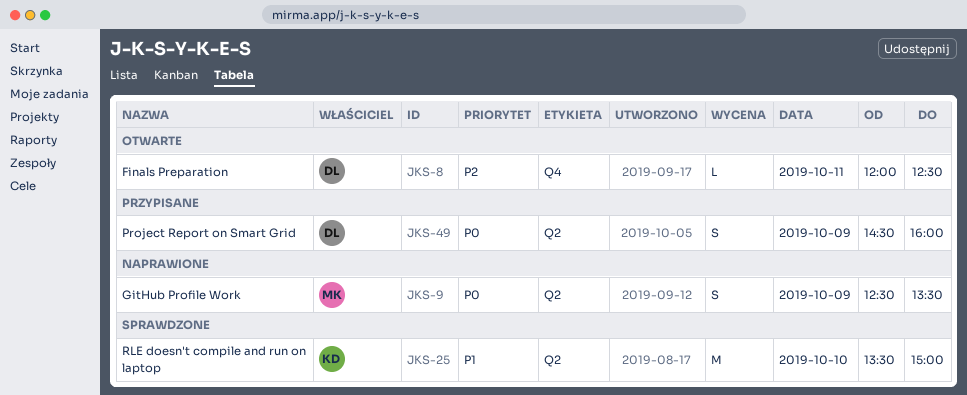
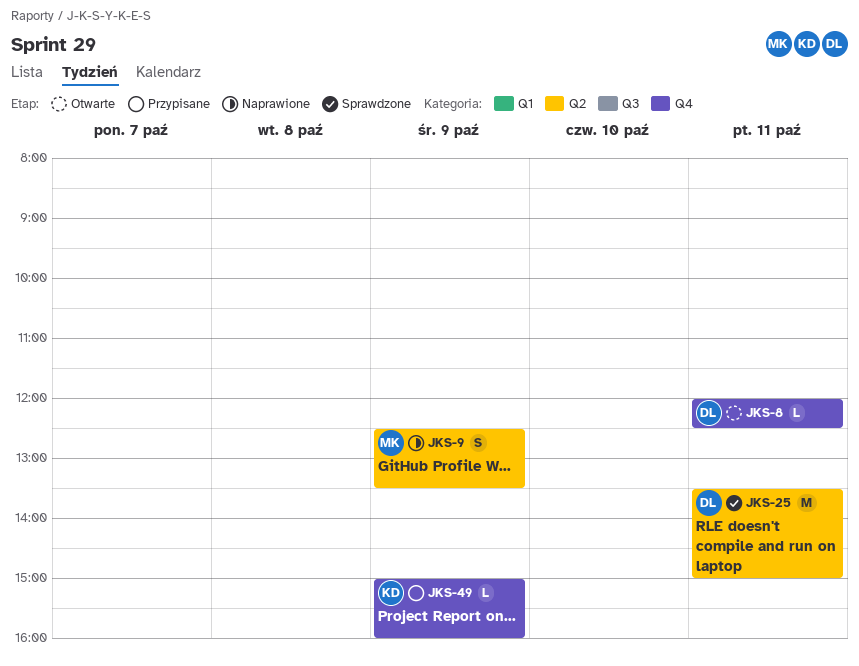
JKS-25, owner: KD -> DL
JKS-25, day: Oct 10 -> Oct 11
JKS-49, owner: DL -> KD
JKS-49, label: Q2 -> Q4
JKS-49, estimate: S -> L
JKS-49, begins: 14:30 -> 15:00

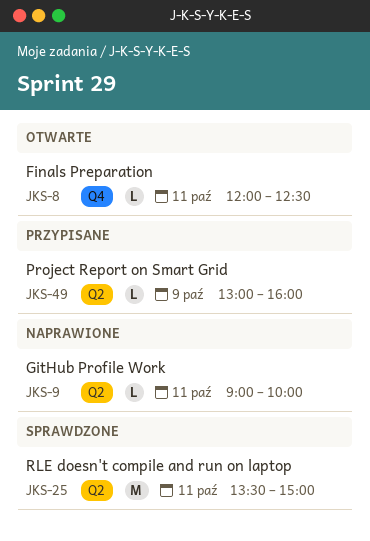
JKS-9, estimate: S -> L
JKS-9, day: Oct 9 -> Oct 11
JKS-9, begins: 12:30 -> 09:00
JKS-9, ends: 13:30 -> 10:00
JKS-49, label: Q4 -> Q2
JKS-49, begins: 15:00 -> 13:00

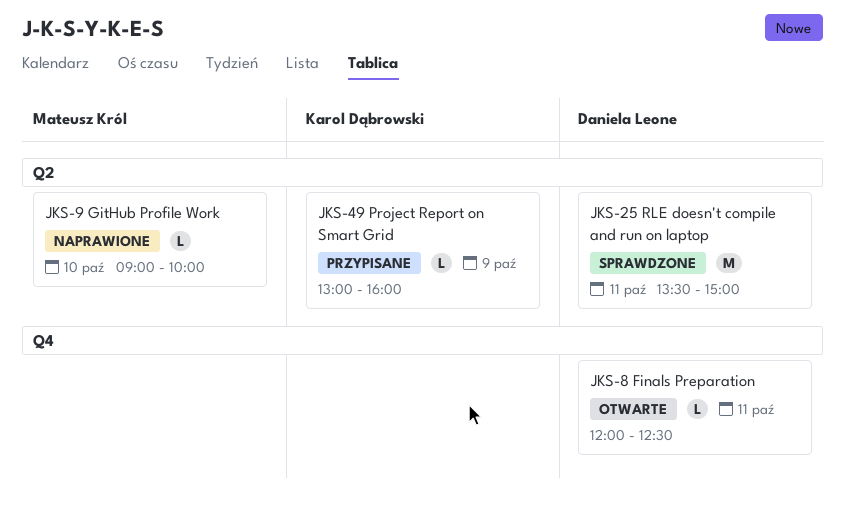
JKS-9, day: Oct 11 -> Oct 10

